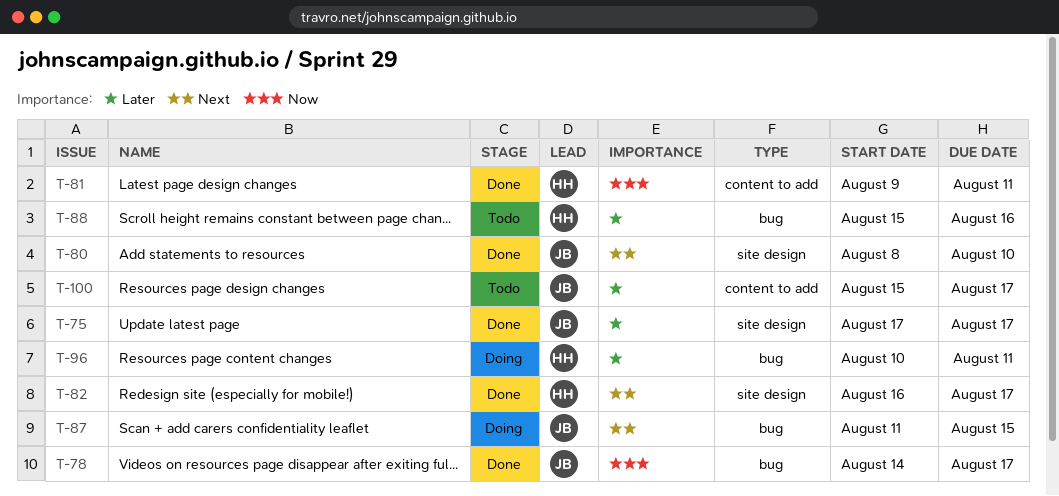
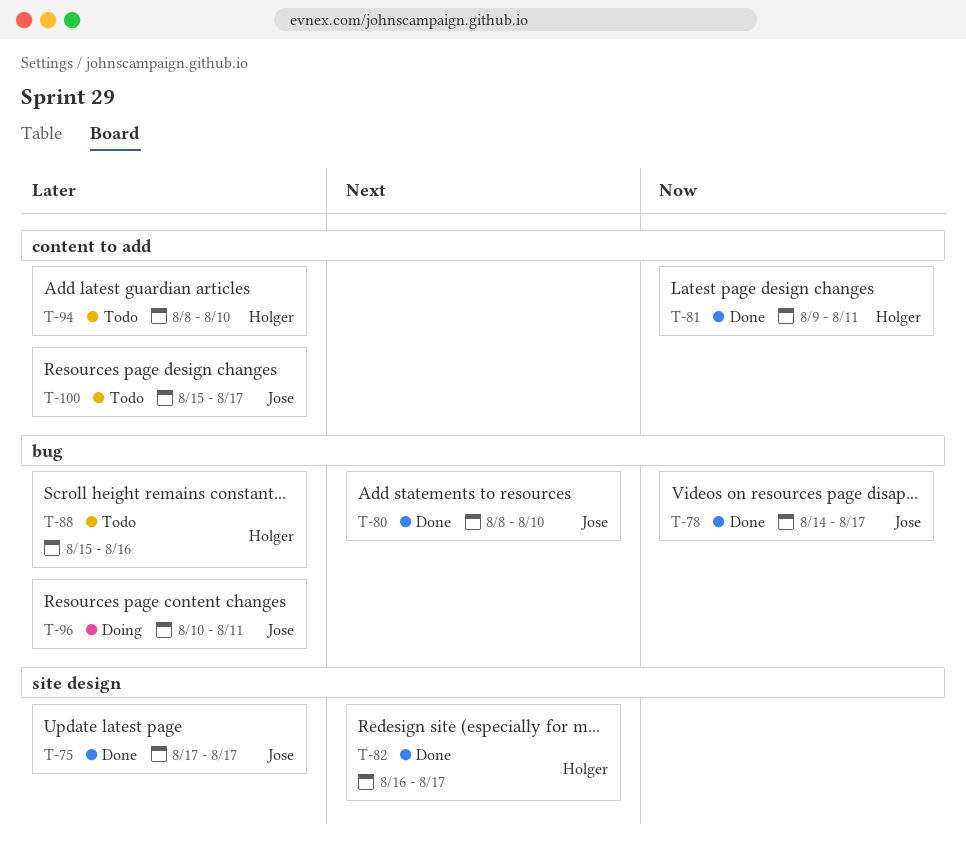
T-80, label: site design -> bug
T-87: present -> none
T-94: none -> present
T-96, owner: Holger -> Jose

